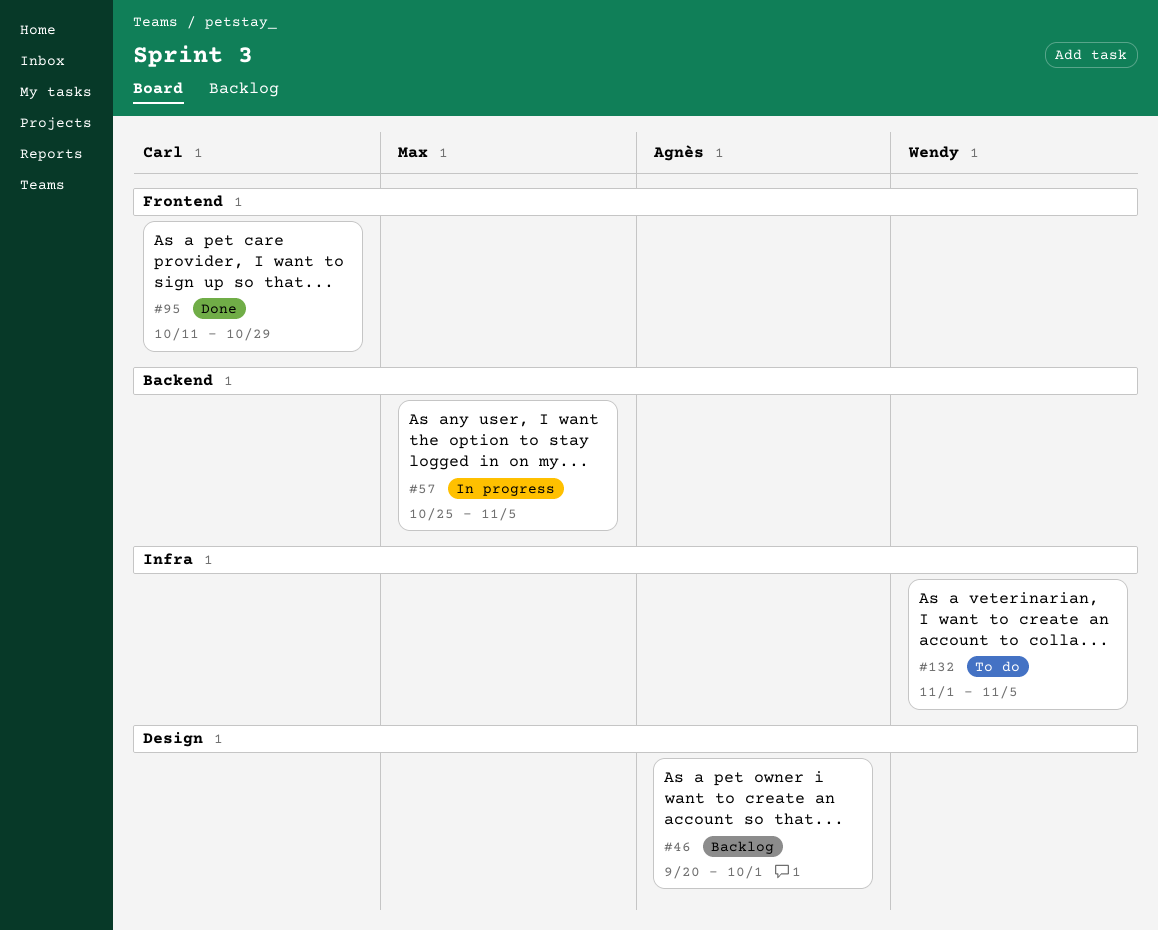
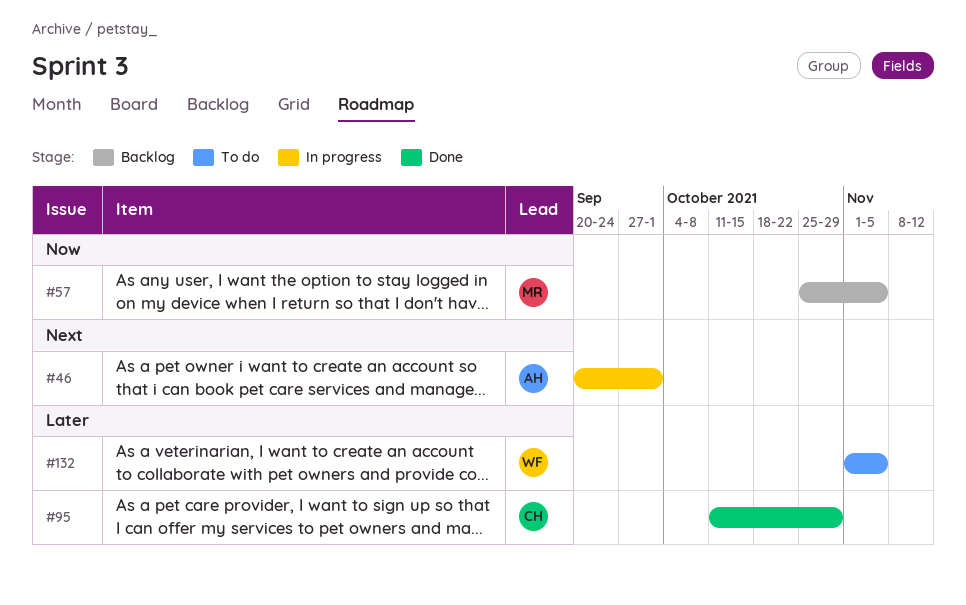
#46, status: Backlog -> In progress
#57, status: In progress -> Backlog

